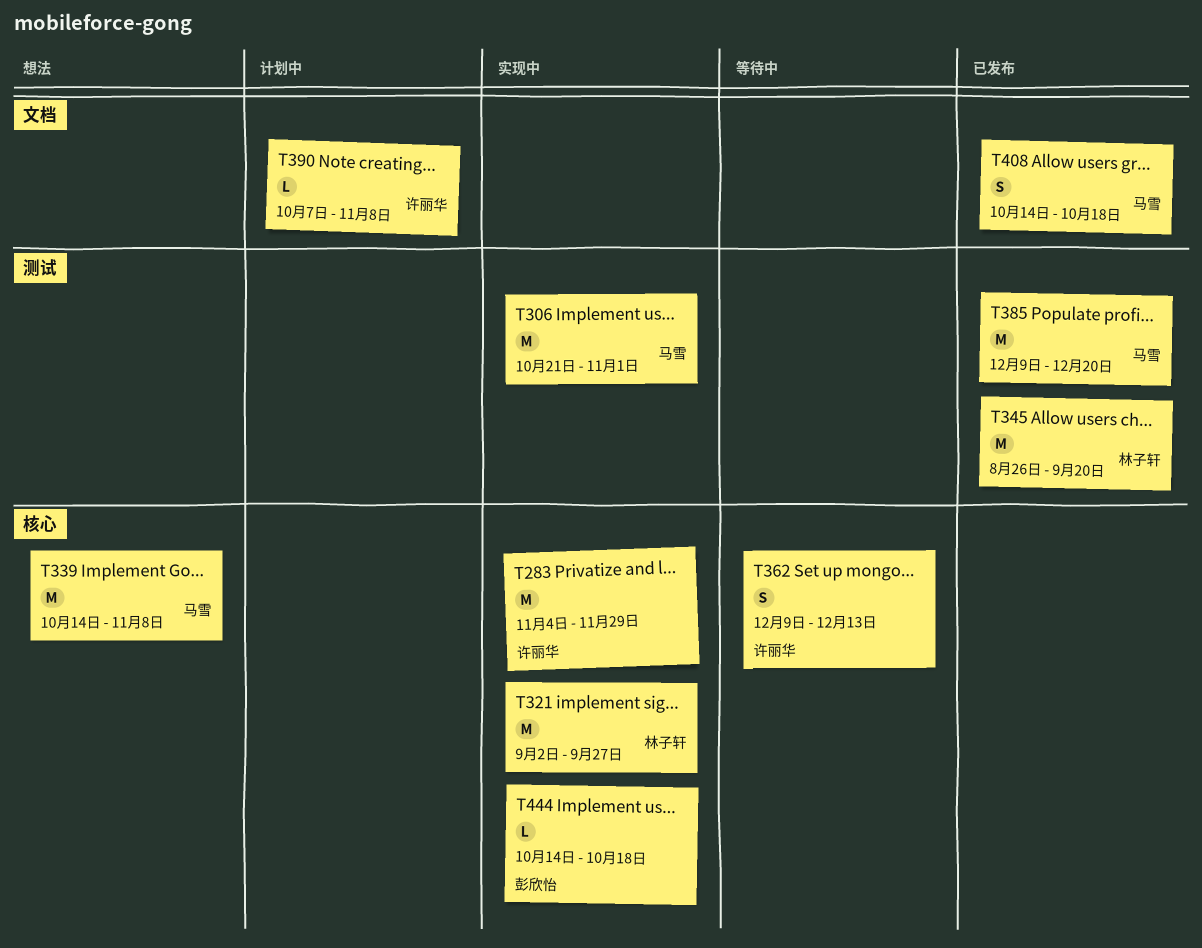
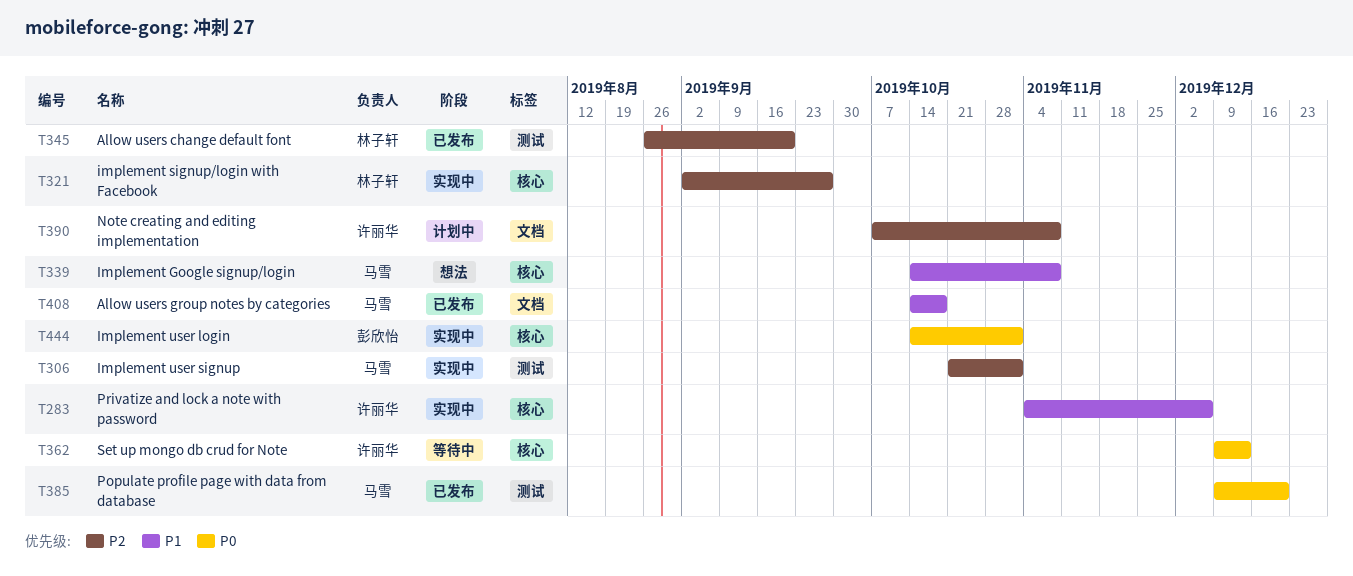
T283, due: Nov 29 -> Dec 6
T444, due: Oct 18 -> Nov 1

